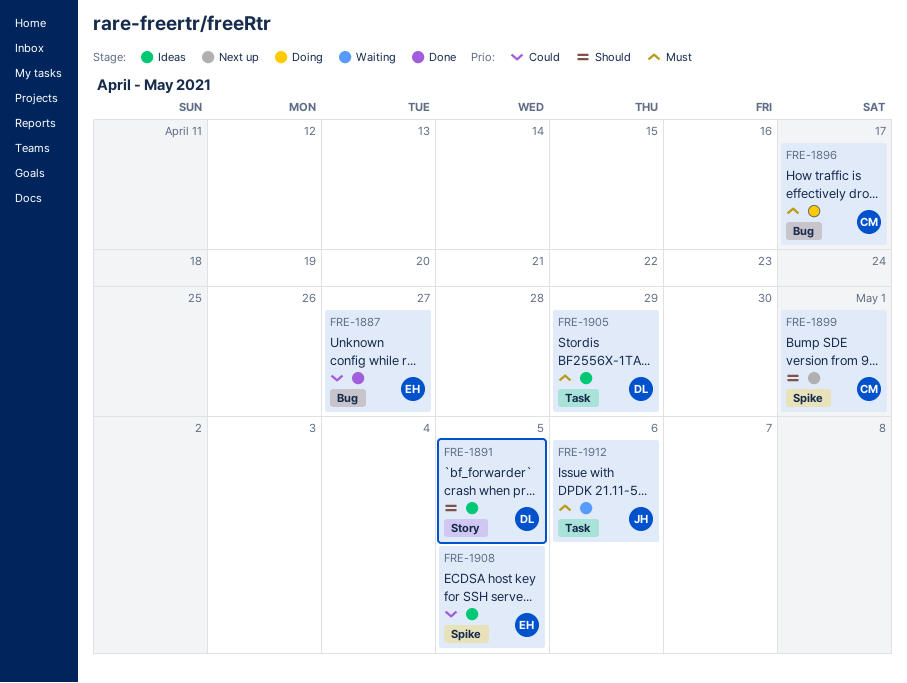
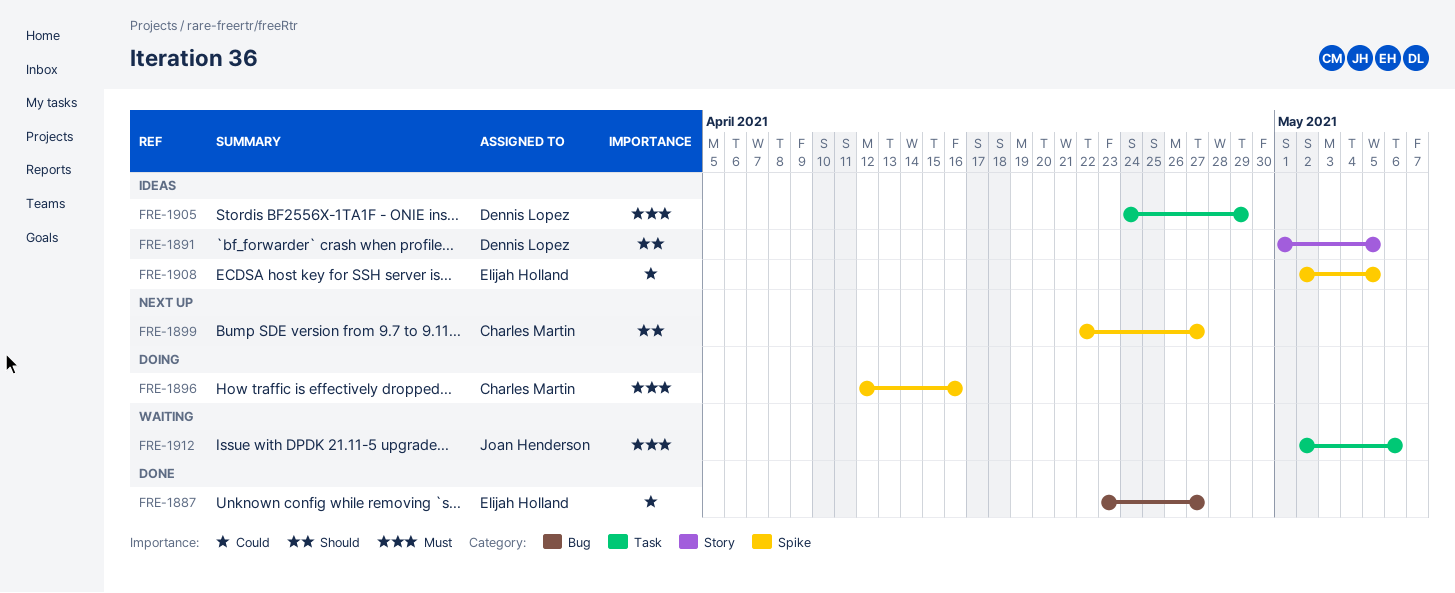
FRE-1896, label: Bug -> Spike
FRE-1896, due: Apr 17 -> Apr 16
FRE-1899, due: May 1 -> Apr 27

